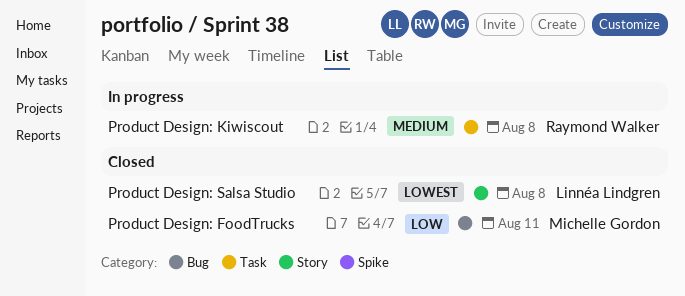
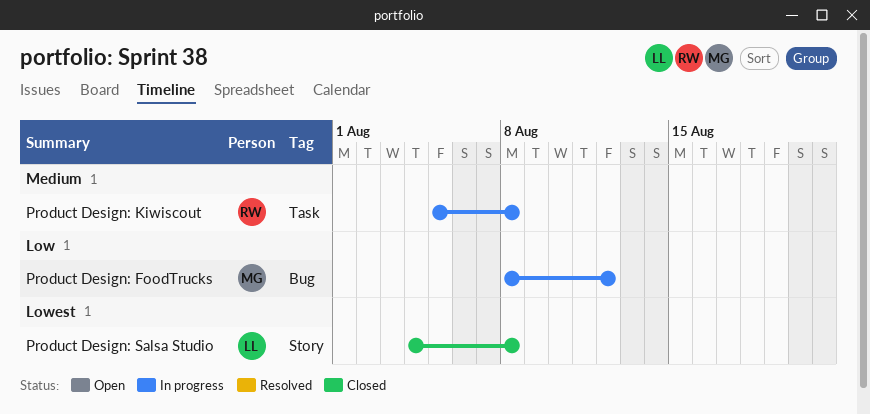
Product Design: FoodTrucks, status: Closed -> In progress
Product Design: FoodTrucks, due: Aug 11 -> Aug 12

